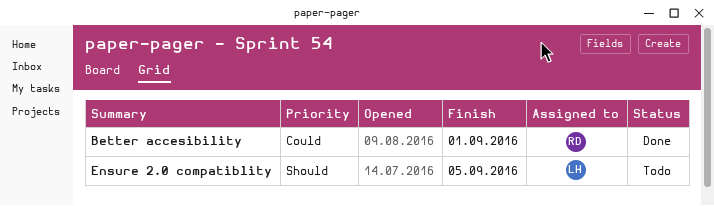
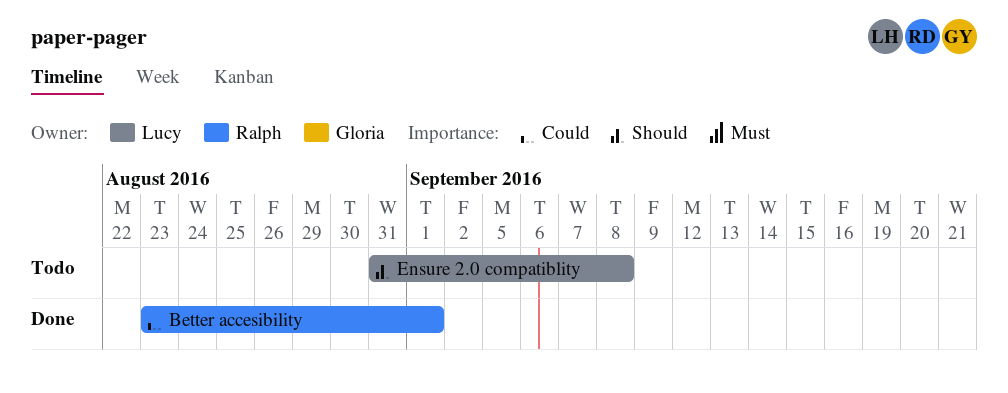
Ensure 2.0 compatiblity, due: Sep 5 -> Sep 8

